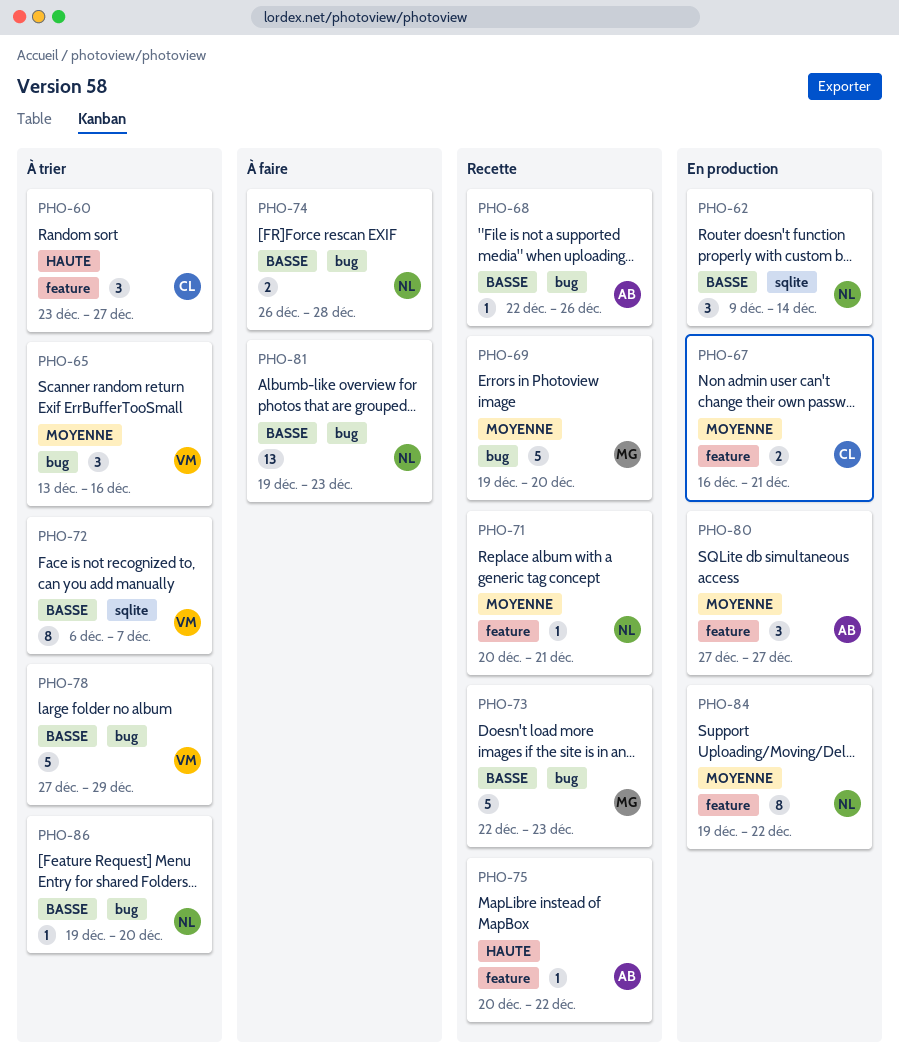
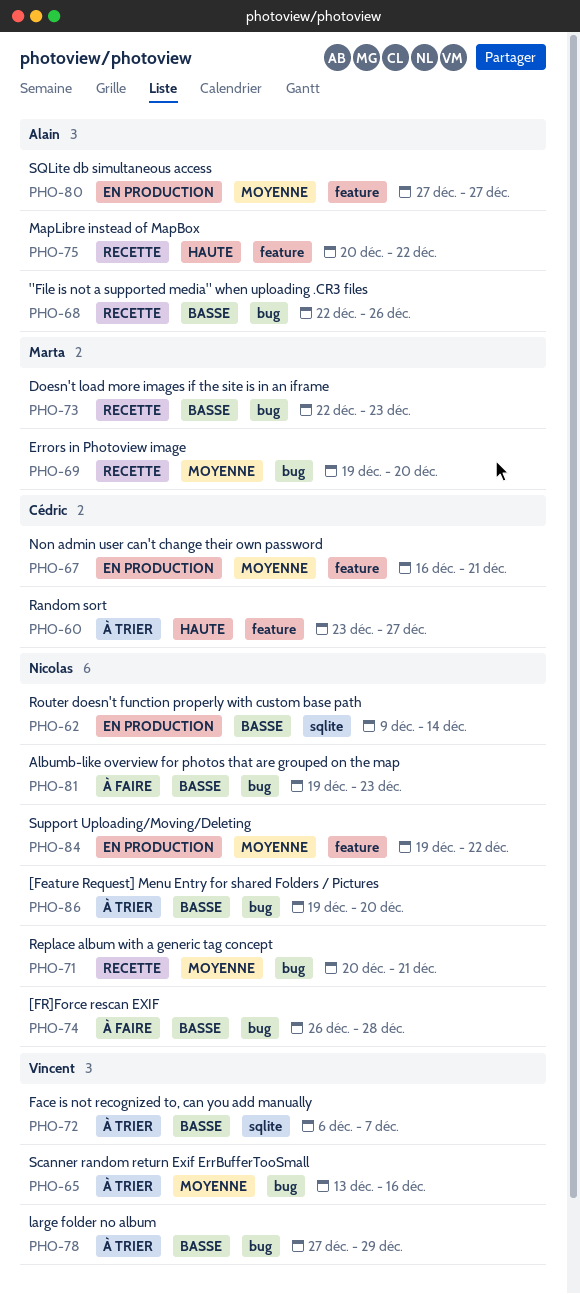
PHO-71, label: feature -> bug

